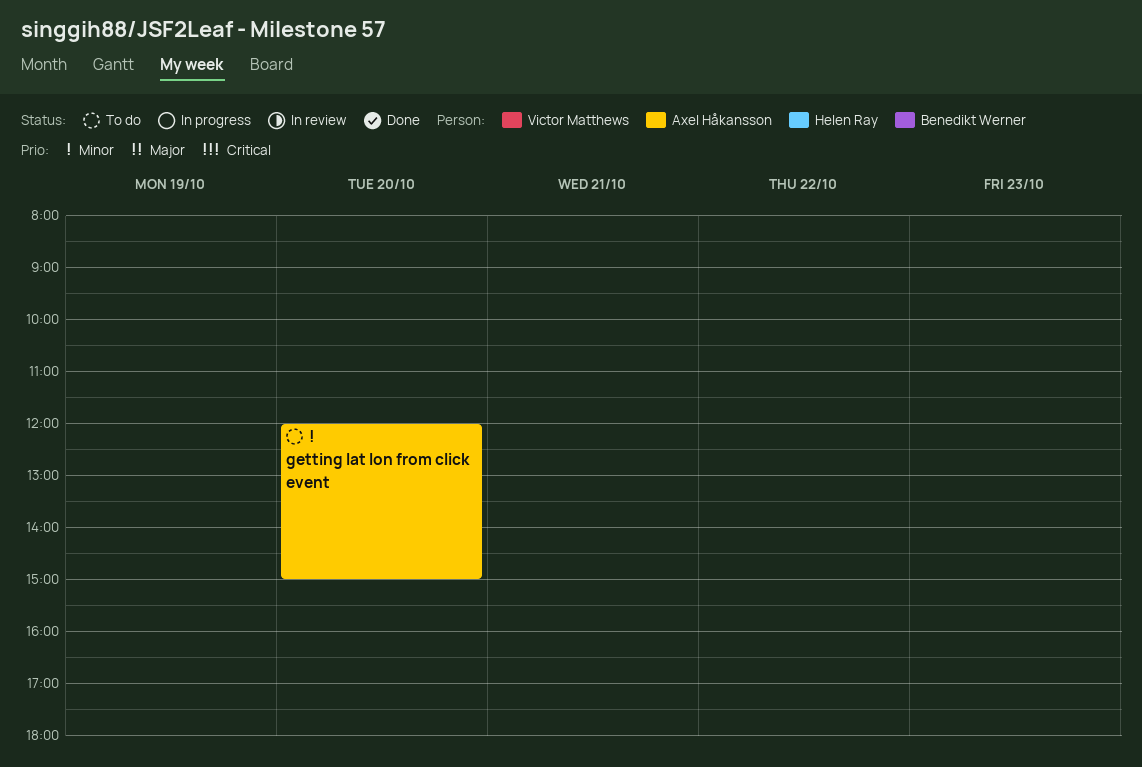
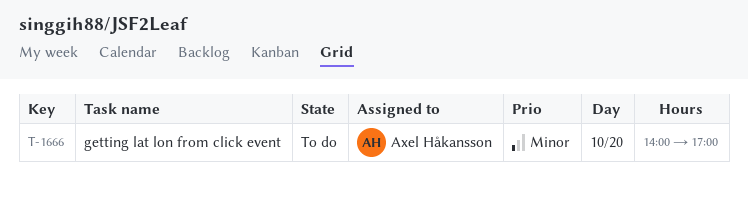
getting lat lon from click event, begins: 12:00 -> 14:00
getting lat lon from click event, ends: 15:00 -> 17:00

